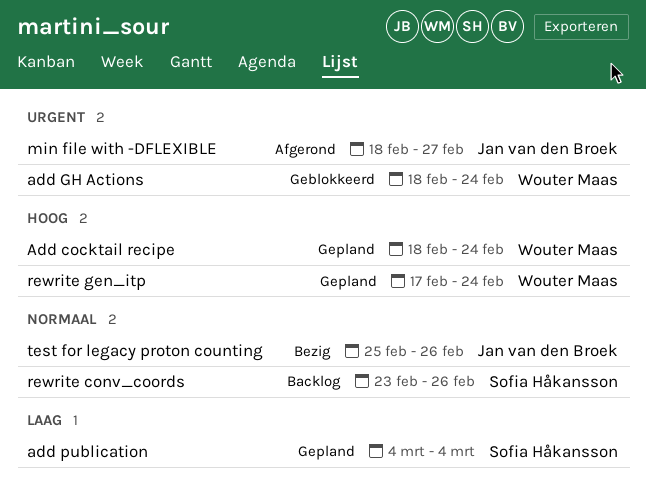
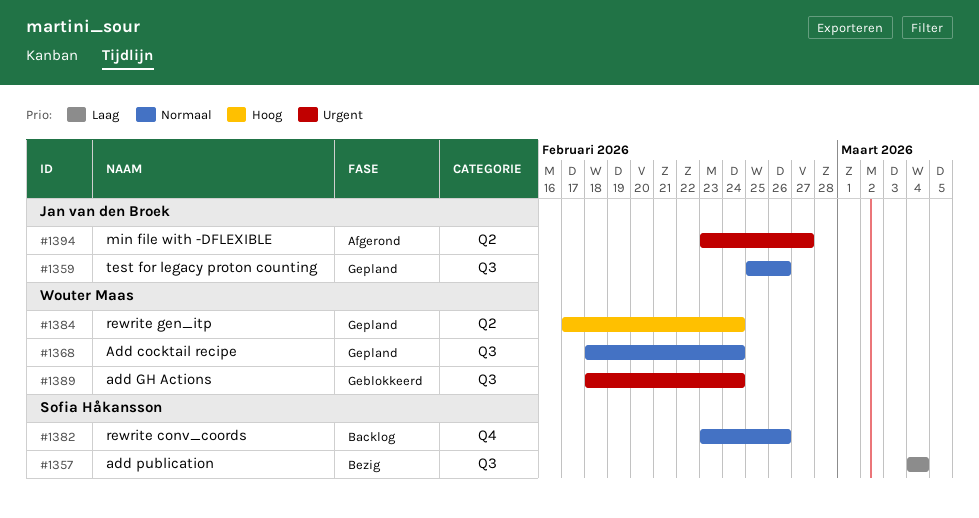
Add cocktail recipe, priority: Hoog -> Normaal
add publication, status: Gepland -> Bezig
min file with -DFLEXIBLE, start: Feb 18 -> Feb 23
test for legacy proton counting, status: Bezig -> Gepland

